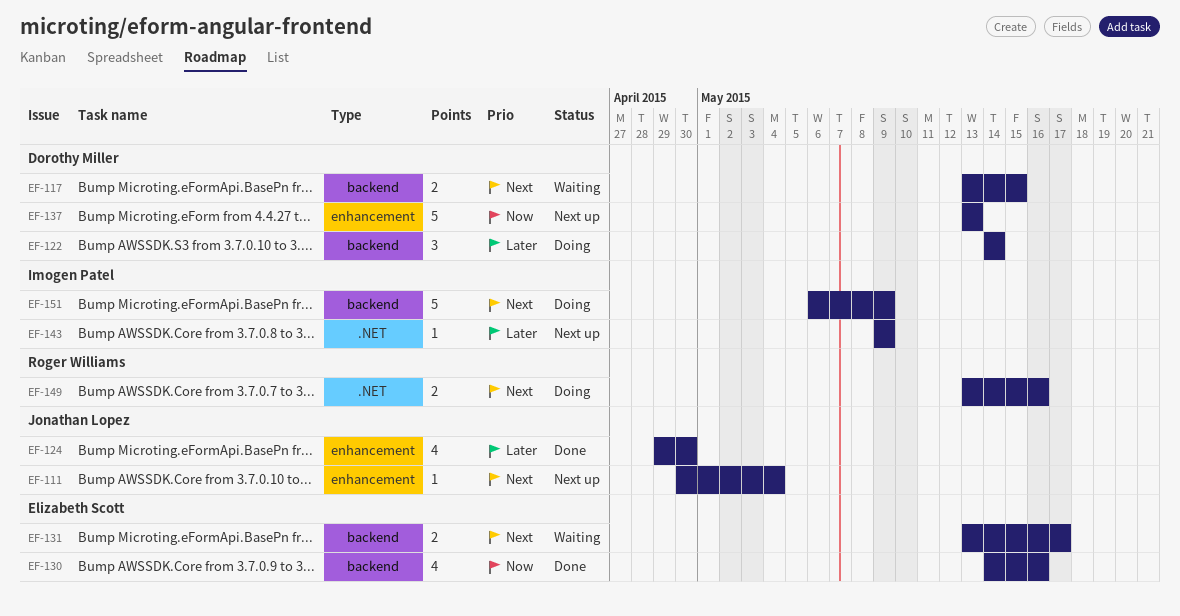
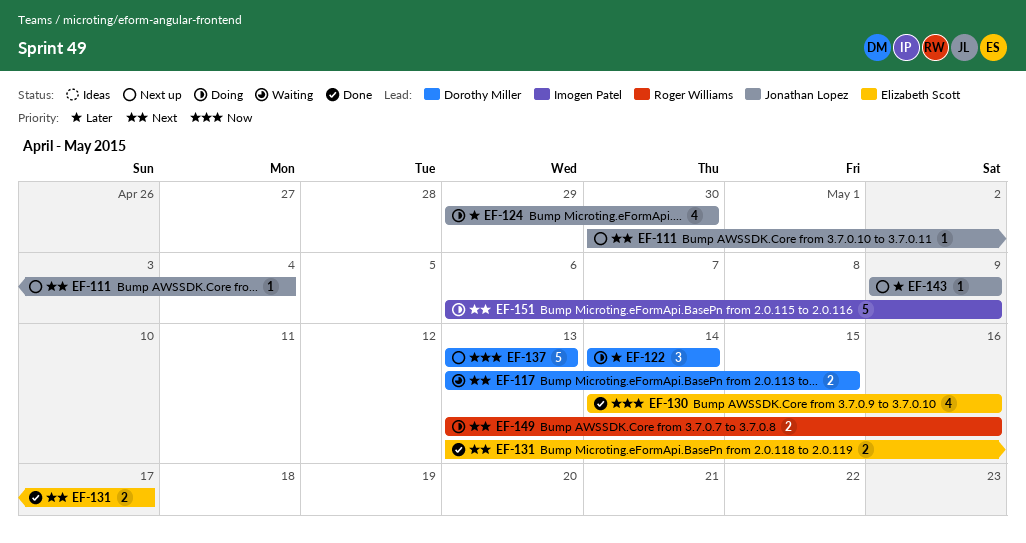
EF-124, status: Done -> Doing
EF-131, status: Waiting -> Done
EF-143, owner: Imogen Patel -> Jonathan Lopez

